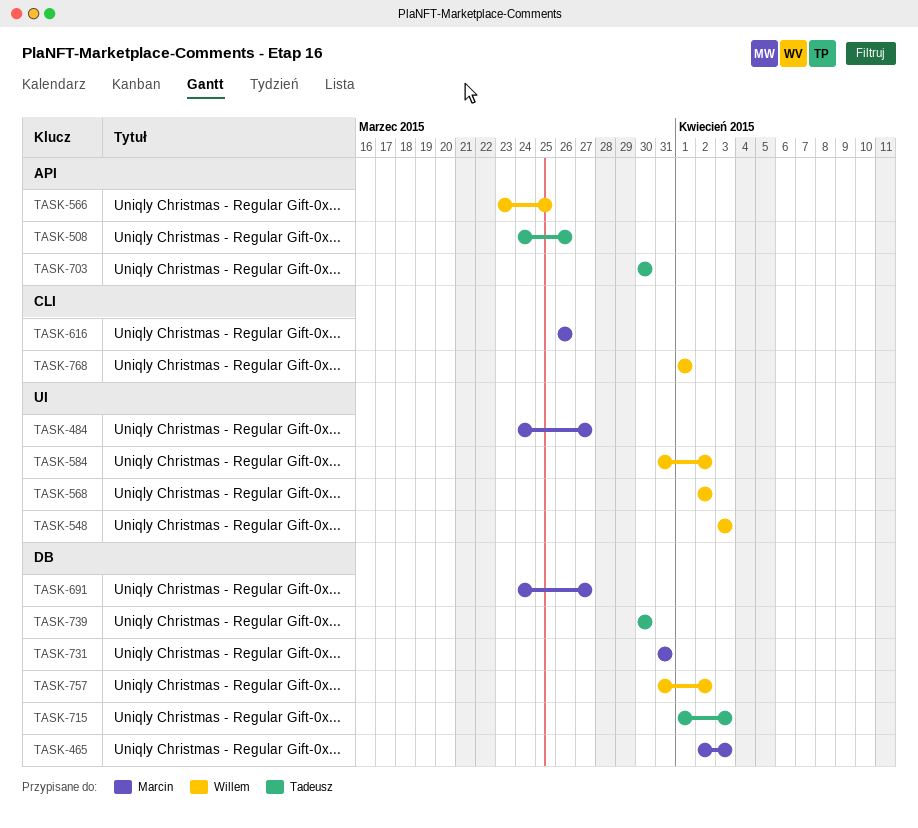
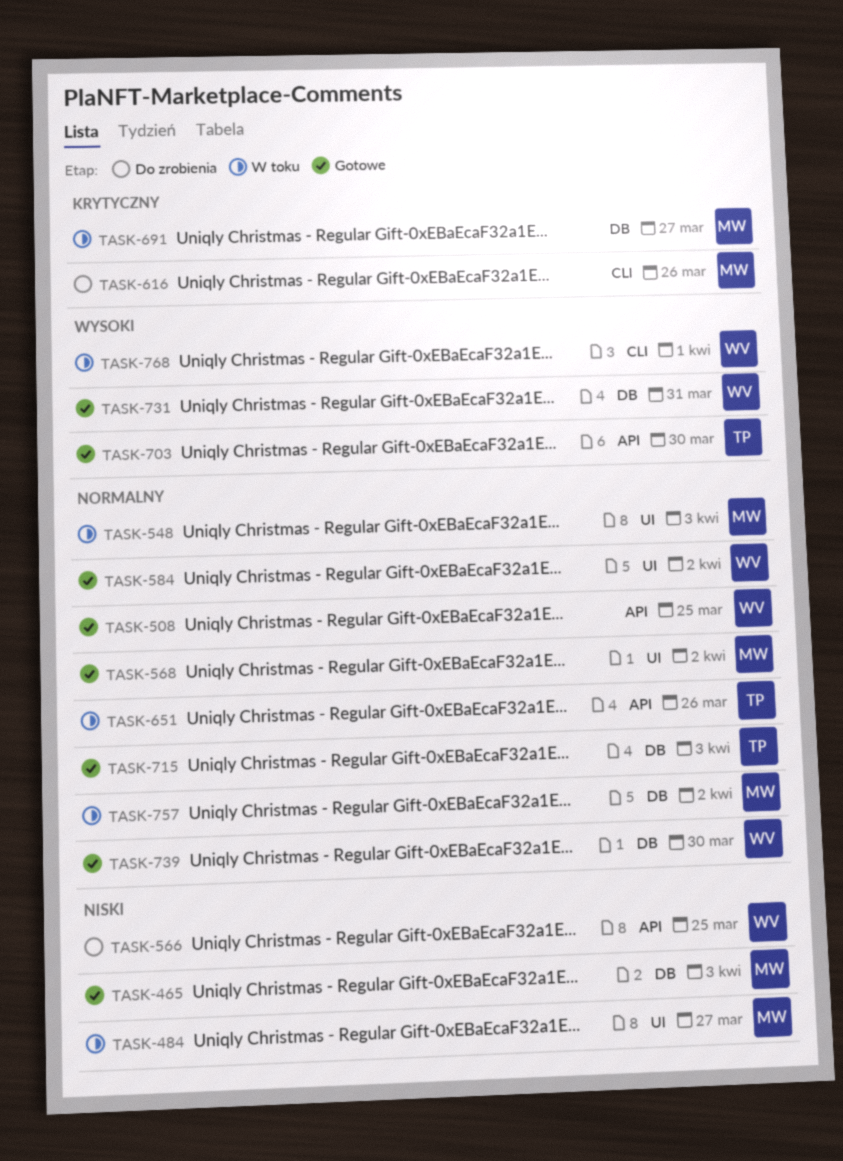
TASK-508, owner: Tadeusz -> Willem
TASK-508, due: Mar 26 -> Mar 25
TASK-548, owner: Willem -> Marcin
TASK-568, owner: Willem -> Marcin
TASK-651: none -> present
TASK-731, owner: Marcin -> Willem
TASK-739, owner: Tadeusz -> Willem
TASK-757, owner: Willem -> Marcin

